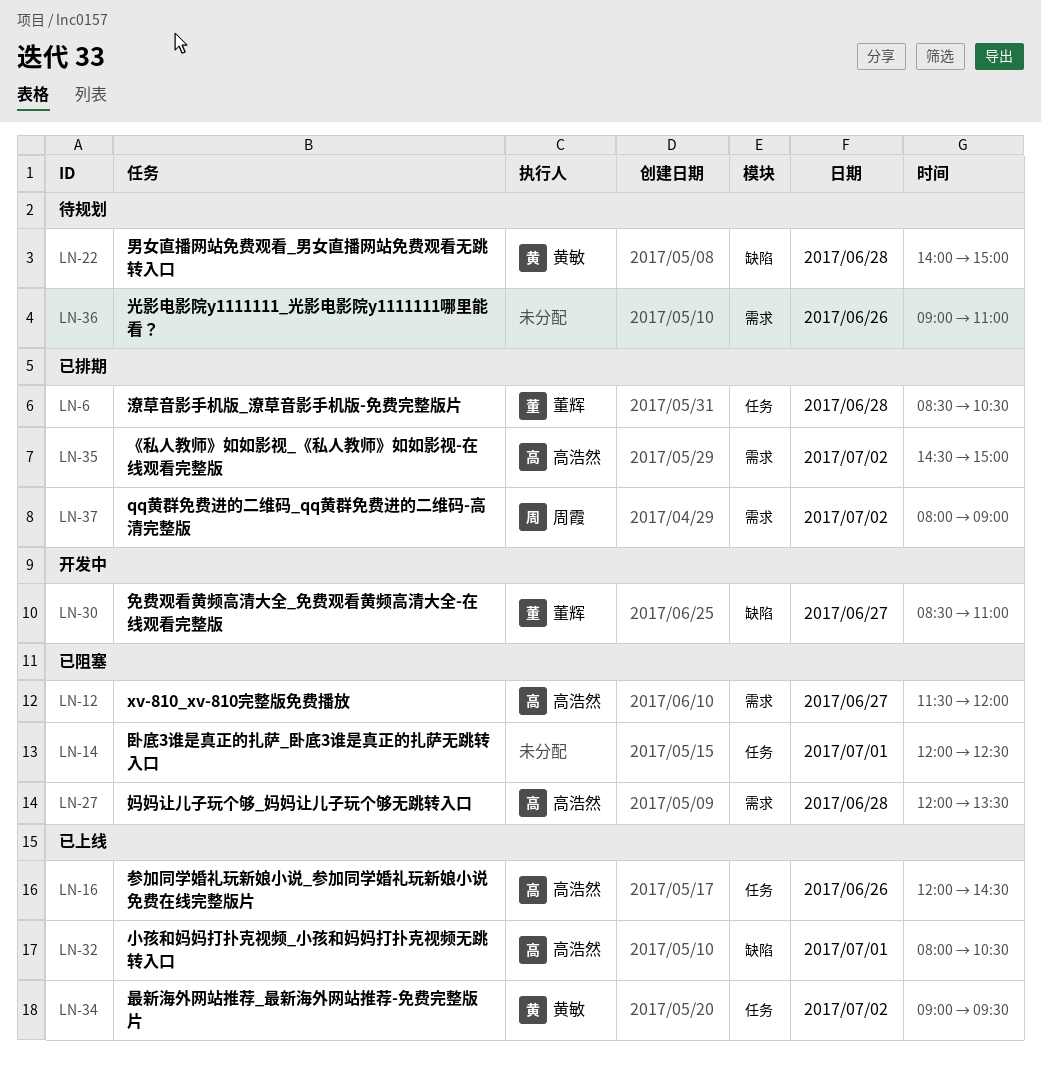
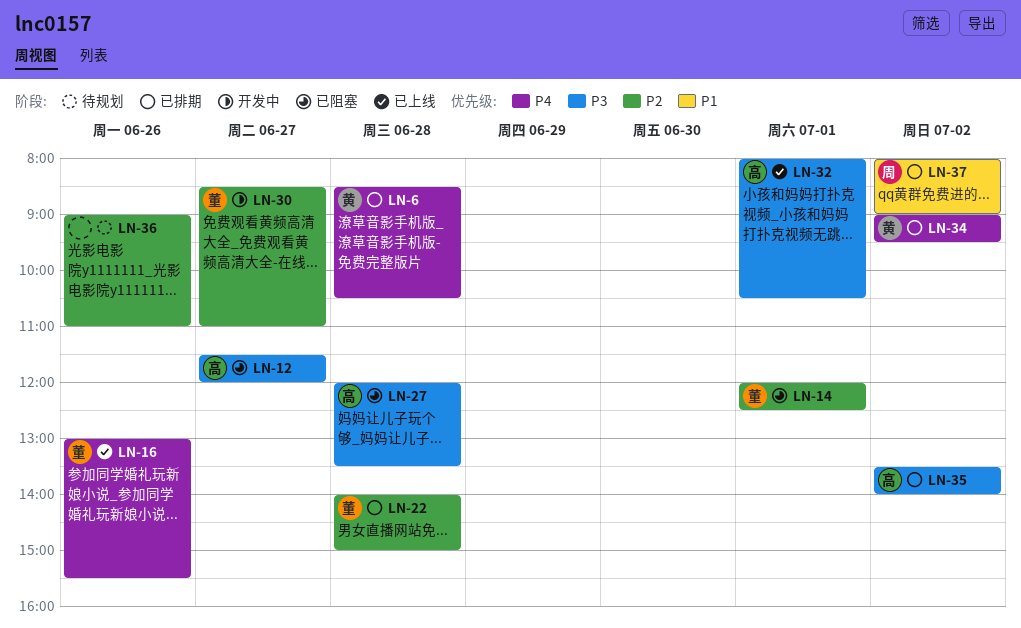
LN-6, owner: 董辉 -> 黄敏
LN-14, owner: none -> 董辉
LN-16, owner: 高浩然 -> 董辉
LN-16, begins: 12:00 -> 13:00
LN-16, ends: 14:30 -> 15:30
LN-22, status: 待规划 -> 已排期
LN-22, owner: 黄敏 -> 董辉
LN-34, status: 已上线 -> 已排期
LN-35, begins: 14:30 -> 13:30
LN-35, ends: 15:00 -> 14:00

